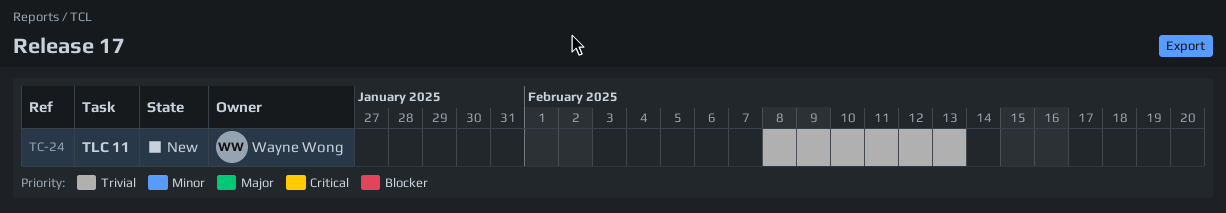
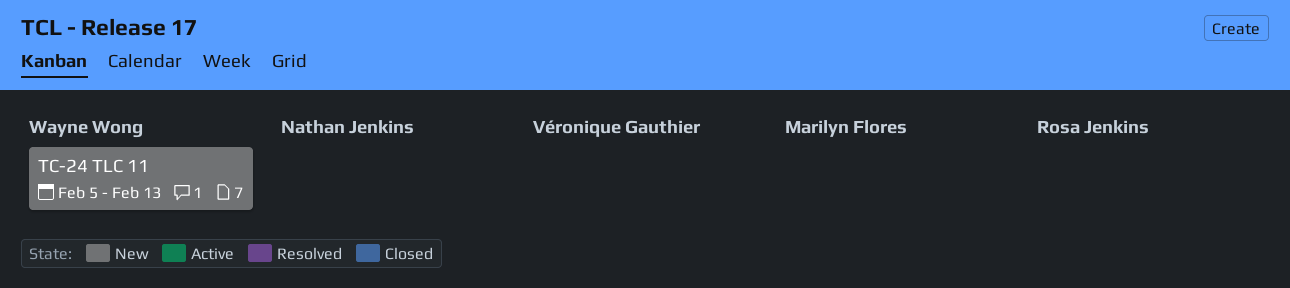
TC-24, start: Feb 8 -> Feb 5

